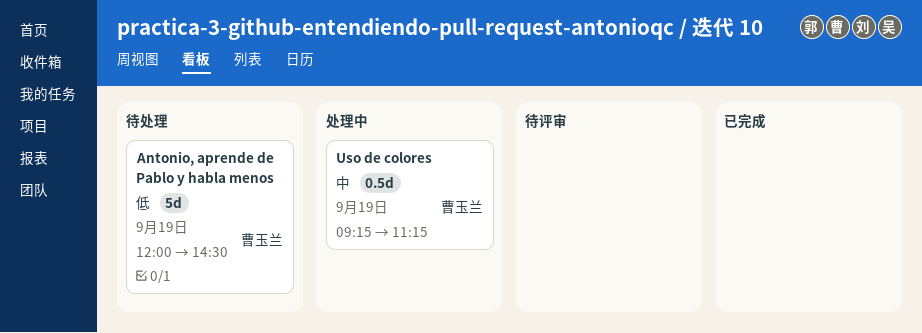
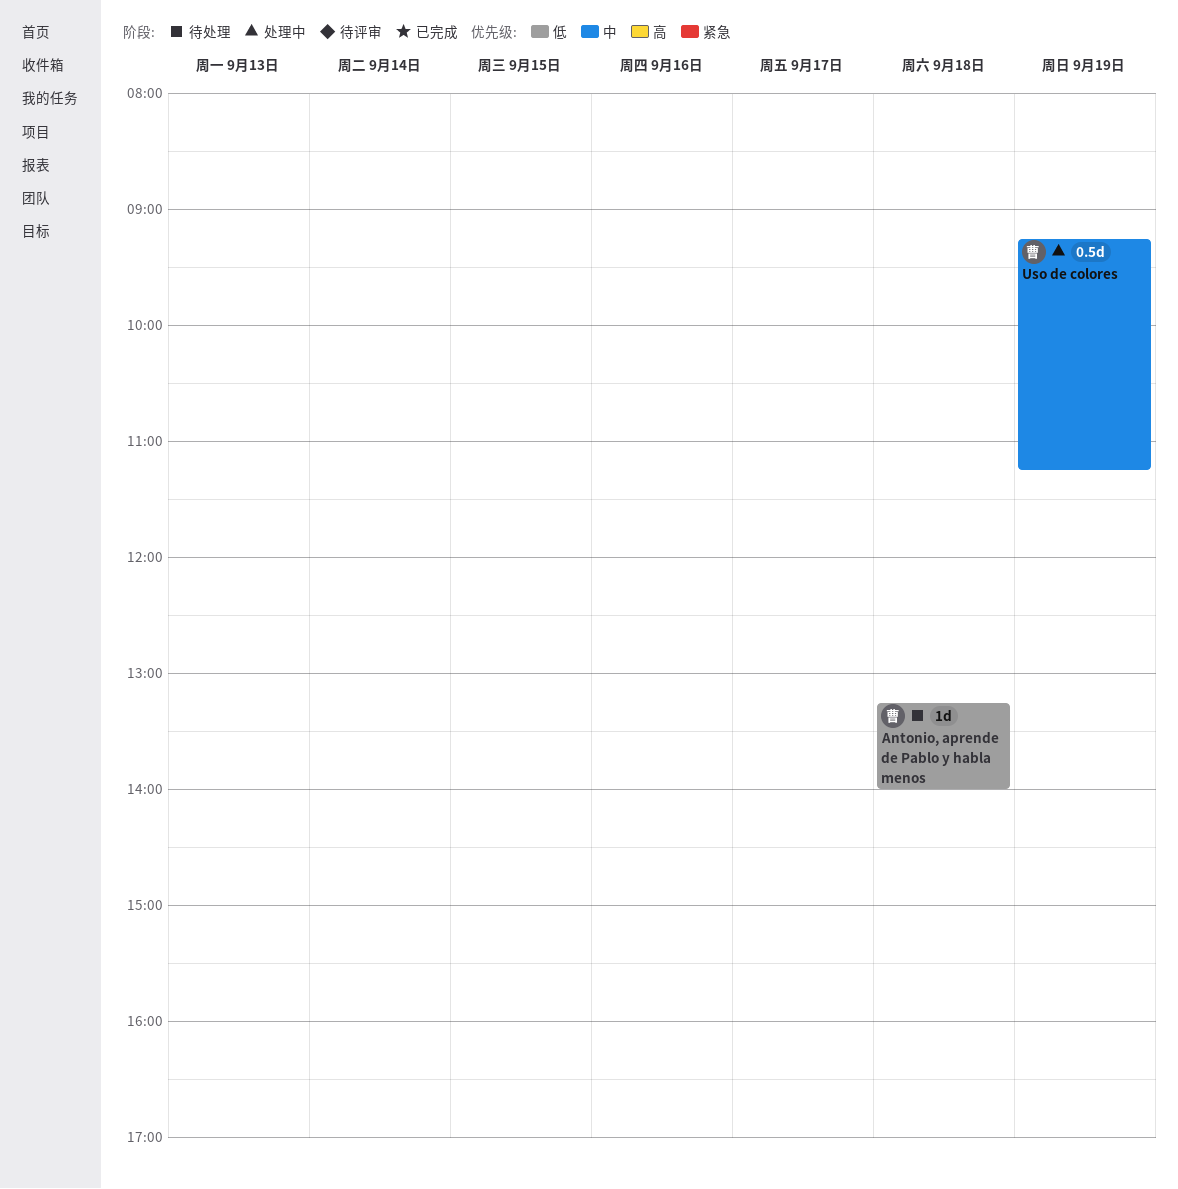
Antonio, aprende de Pablo y habla menos, estimate: 5d -> 1d
Antonio, aprende de Pablo y habla menos, day: Sep 19 -> Sep 18
Antonio, aprende de Pablo y habla menos, begins: 12:00 -> 13:15
Antonio, aprende de Pablo y habla menos, ends: 14:30 -> 14:00

